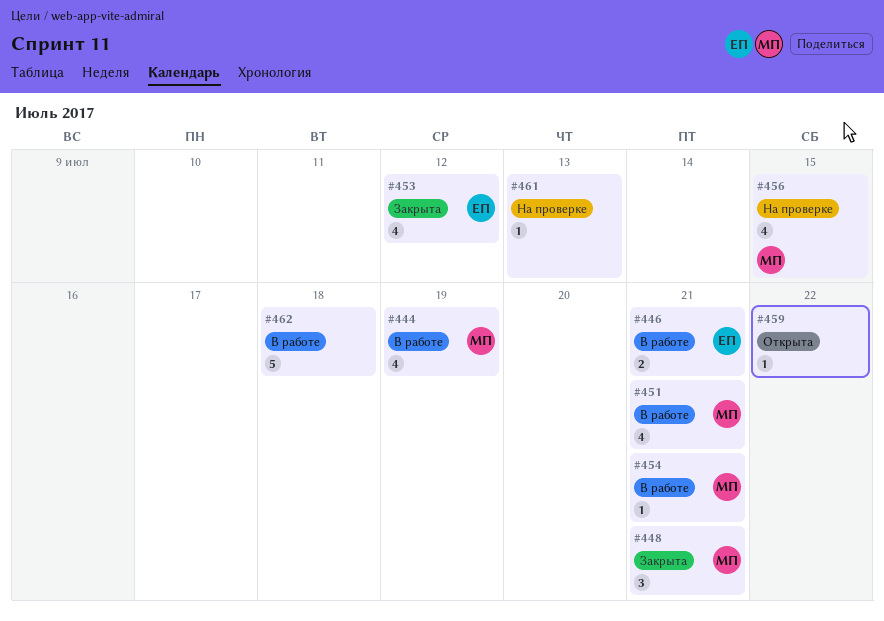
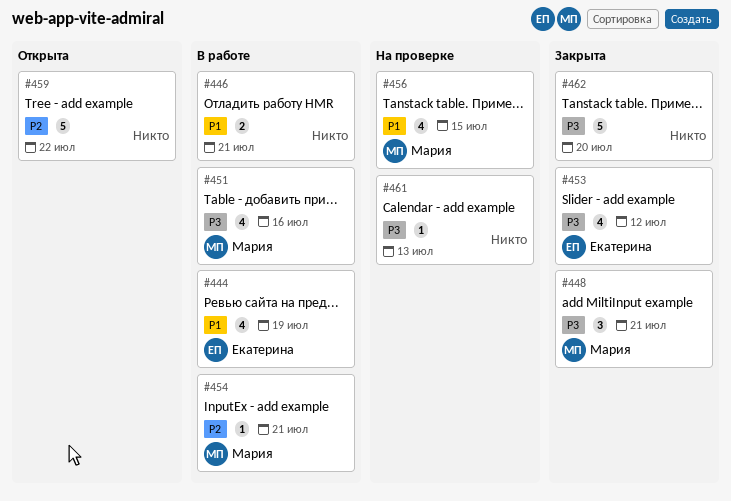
#444, owner: Мария -> Екатерина
#446, owner: Екатерина -> none
#451, due: Jul 21 -> Jul 16
#459, estimate: 1 -> 5
#462, status: В работе -> Закрыта
#462, due: Jul 18 -> Jul 20

